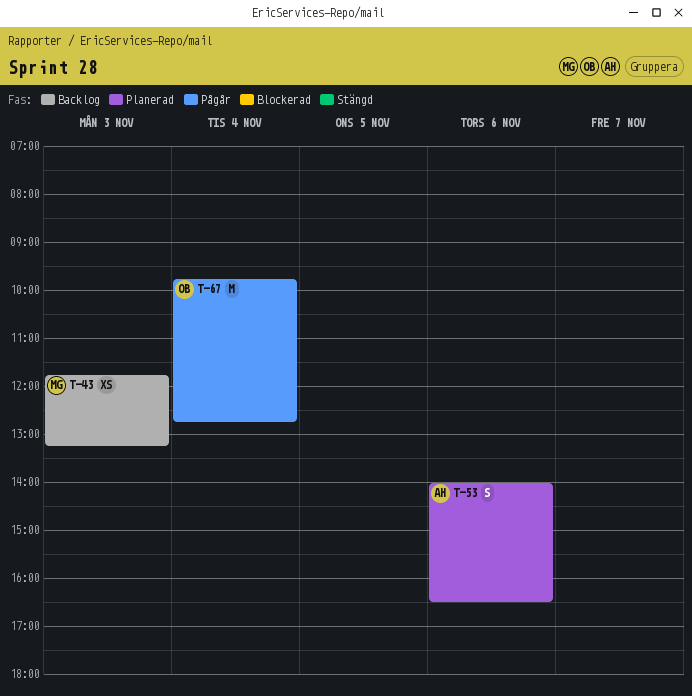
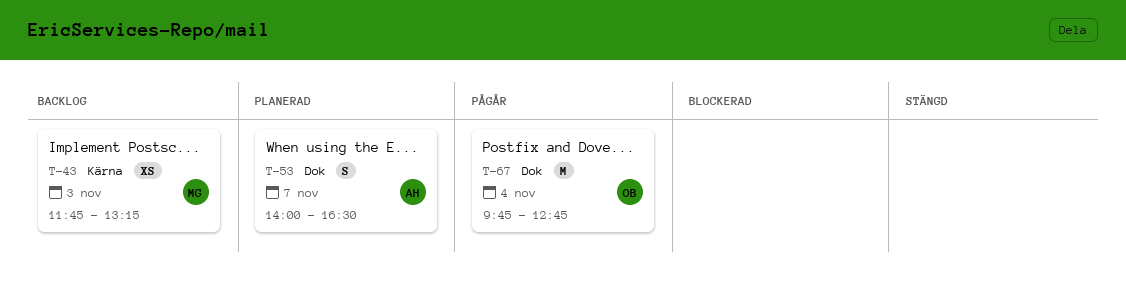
T-53, day: Nov 6 -> Nov 7

